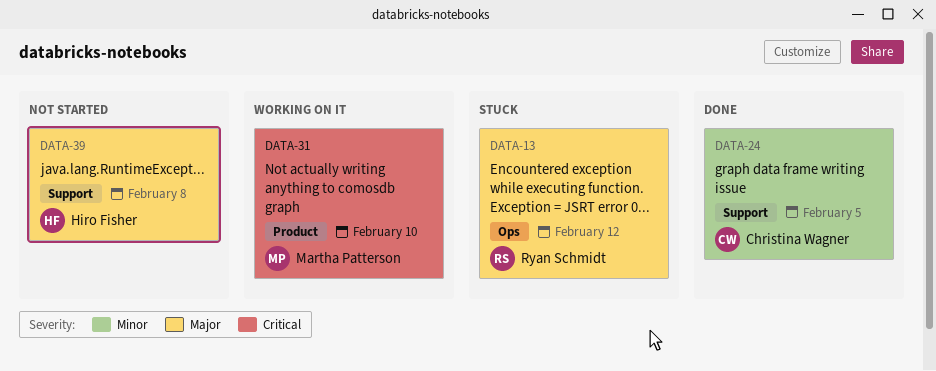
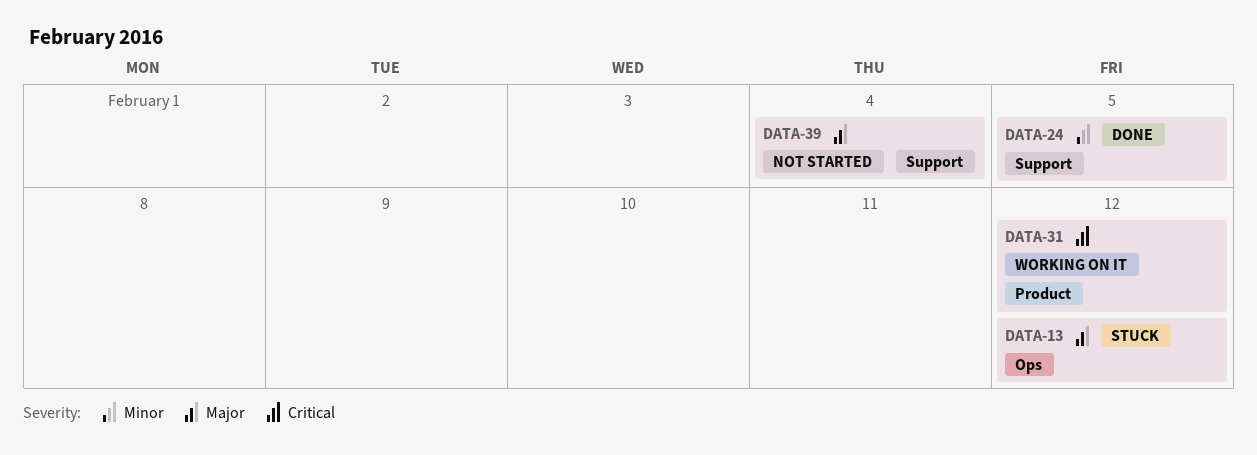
DATA-31, due: Feb 10 -> Feb 12
DATA-39, due: Feb 8 -> Feb 4

